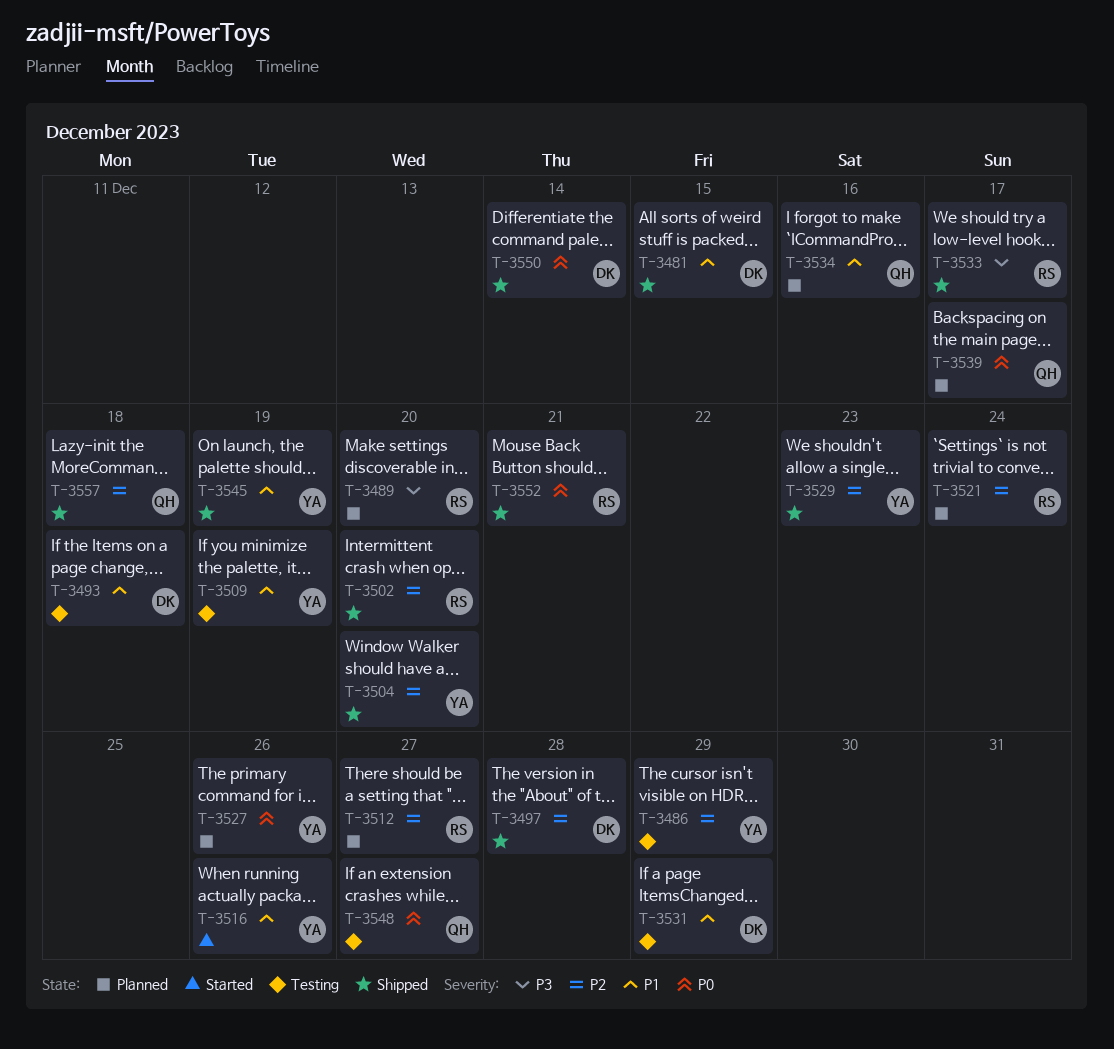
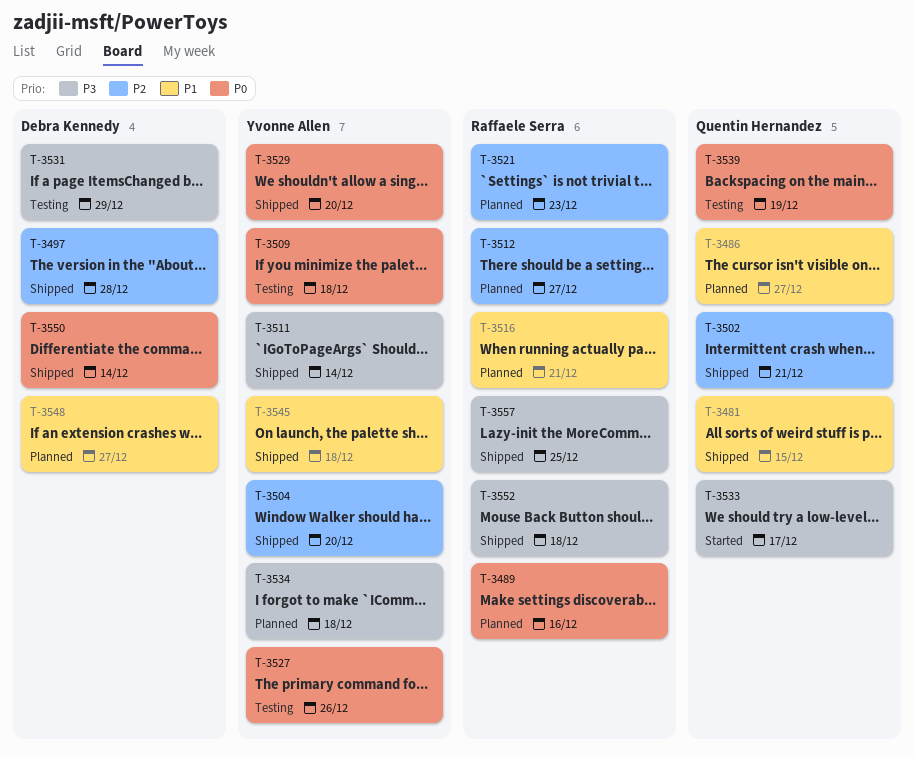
T-3481, owner: Debra Kennedy -> Quentin Hernandez
T-3486, status: Testing -> Planned
T-3486, owner: Yvonne Allen -> Quentin Hernandez
T-3486, priority: P2 -> P1
T-3486, due: Dec 29 -> Dec 27
T-3489, priority: P3 -> P0
T-3489, due: Dec 20 -> Dec 16
T-3493: present -> none
T-3502, owner: Raffaele Serra -> Quentin Hernandez
T-3502, due: Dec 20 -> Dec 21
T-3509, priority: P1 -> P0
T-3509, due: Dec 19 -> Dec 18
T-3511: none -> present
T-3516, status: Started -> Planned
T-3516, owner: Yvonne Allen -> Raffaele Serra
T-3516, due: Dec 26 -> Dec 21
T-3521, due: Dec 24 -> Dec 23
T-3527, status: Planned -> Testing
T-3529, priority: P2 -> P0
T-3529, due: Dec 23 -> Dec 20
T-3531, priority: P1 -> P3
T-3533, status: Shipped -> Started
T-3533, owner: Raffaele Serra -> Quentin Hernandez
T-3534, owner: Quentin Hernandez -> Yvonne Allen
T-3534, priority: P1 -> P3
T-3534, due: Dec 16 -> Dec 18
T-3539, status: Planned -> Testing
T-3539, due: Dec 17 -> Dec 19
T-3545, due: Dec 19 -> Dec 18
T-3548, status: Testing -> Planned
T-3548, owner: Quentin Hernandez -> Debra Kennedy
T-3548, priority: P0 -> P1
T-3552, priority: P0 -> P3
T-3552, due: Dec 21 -> Dec 18
T-3557, owner: Quentin Hernandez -> Raffaele Serra
T-3557, priority: P2 -> P3
T-3557, due: Dec 18 -> Dec 25

